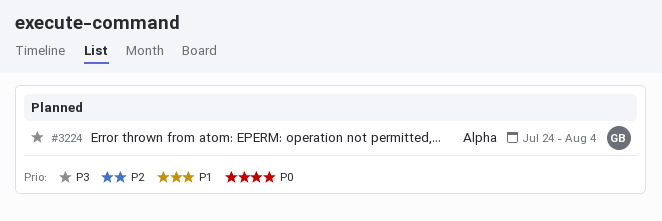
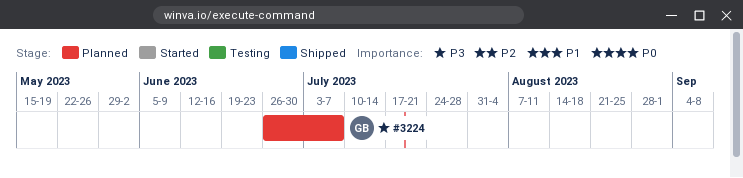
#3224, start: Jul 24 -> Jun 26
#3224, due: Aug 4 -> Jul 7

